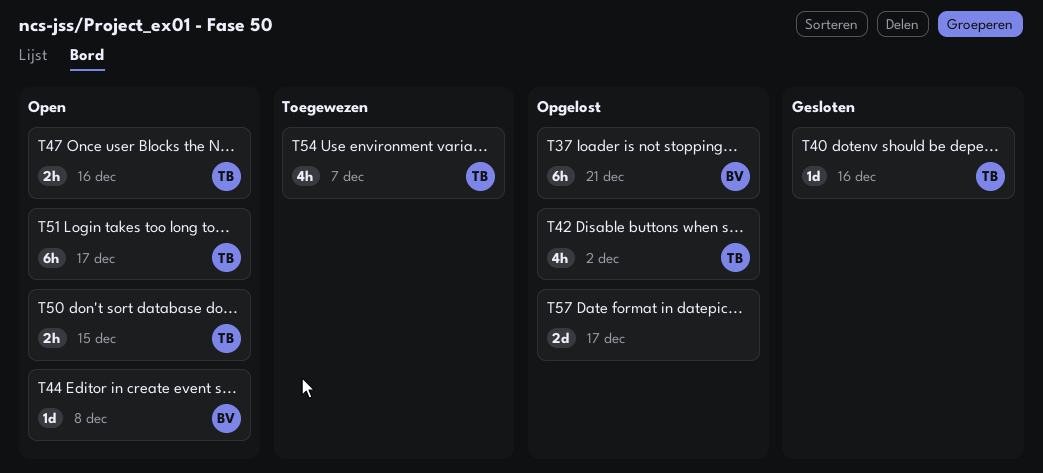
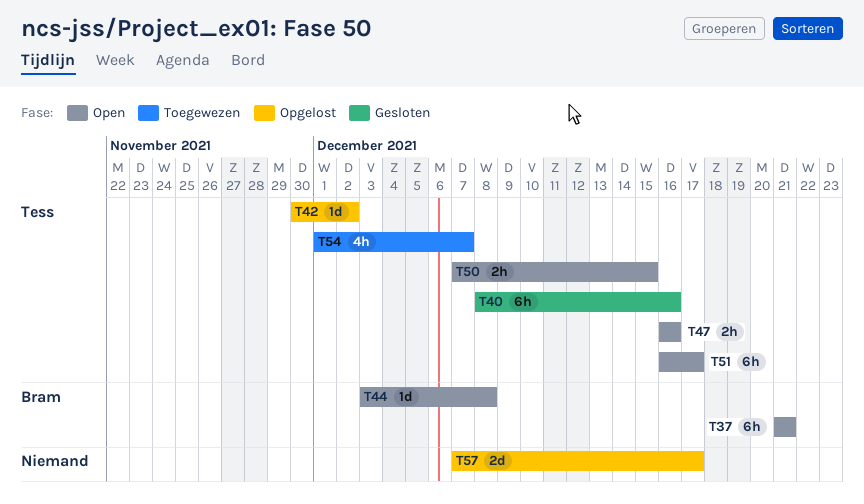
T37, status: Opgelost -> Open
T40, estimate: 1d -> 6h
T42, estimate: 4h -> 1d

